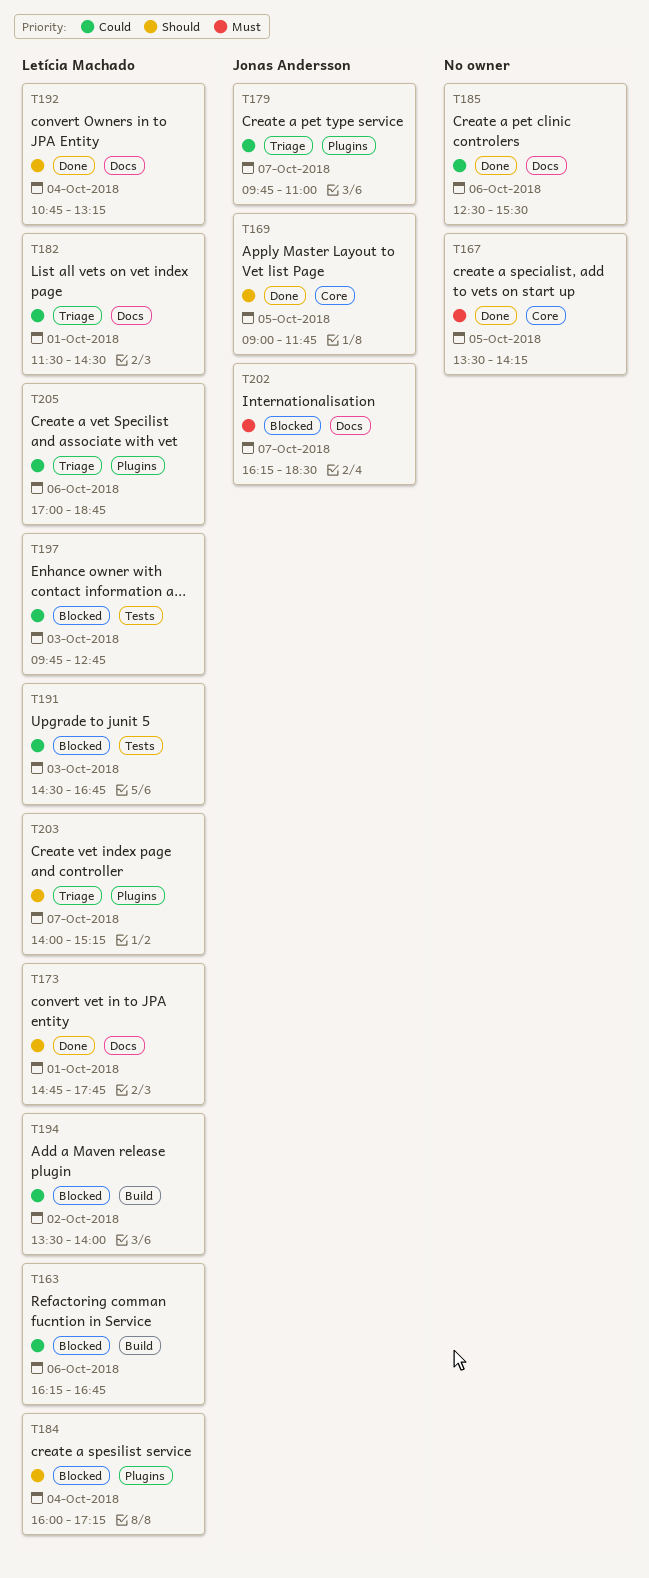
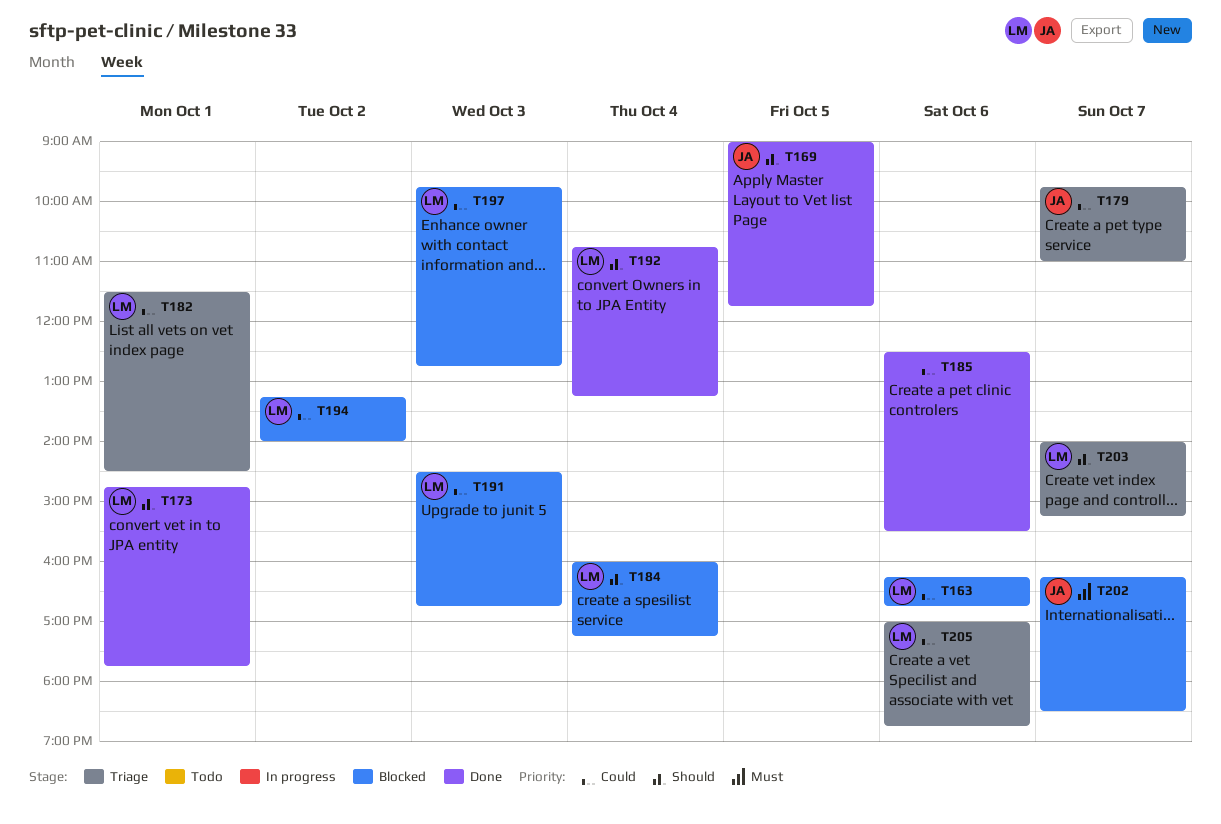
T167: present -> none
T194, begins: 13:30 -> 13:15

